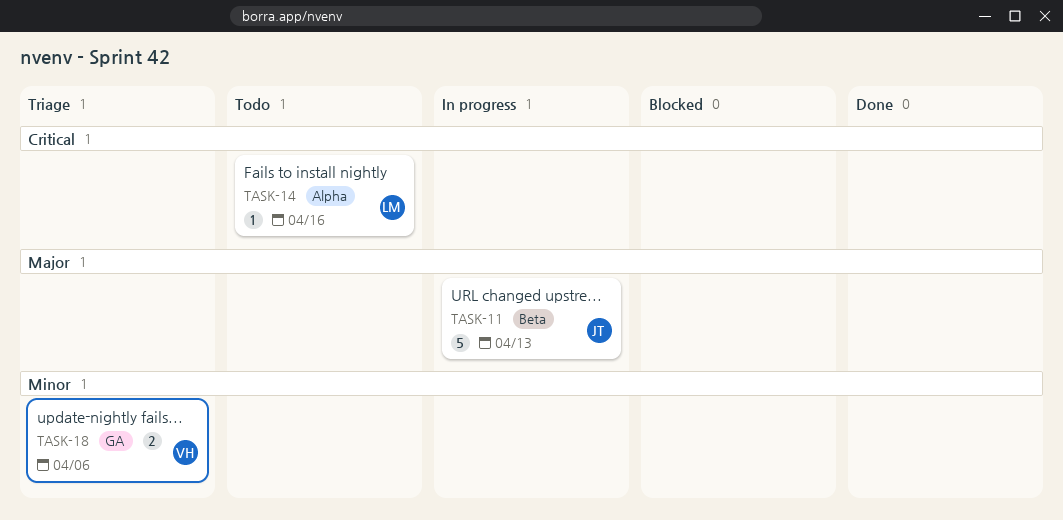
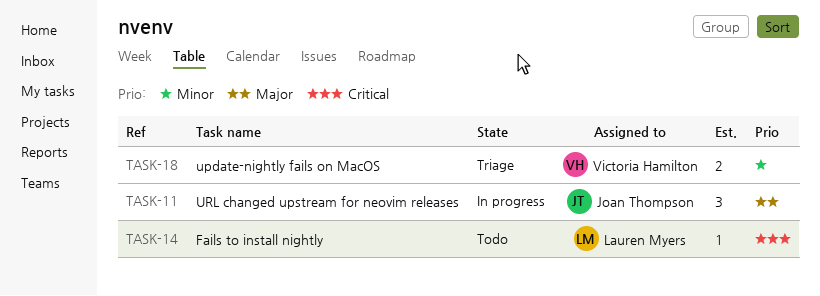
TASK-11, estimate: 5 -> 3

